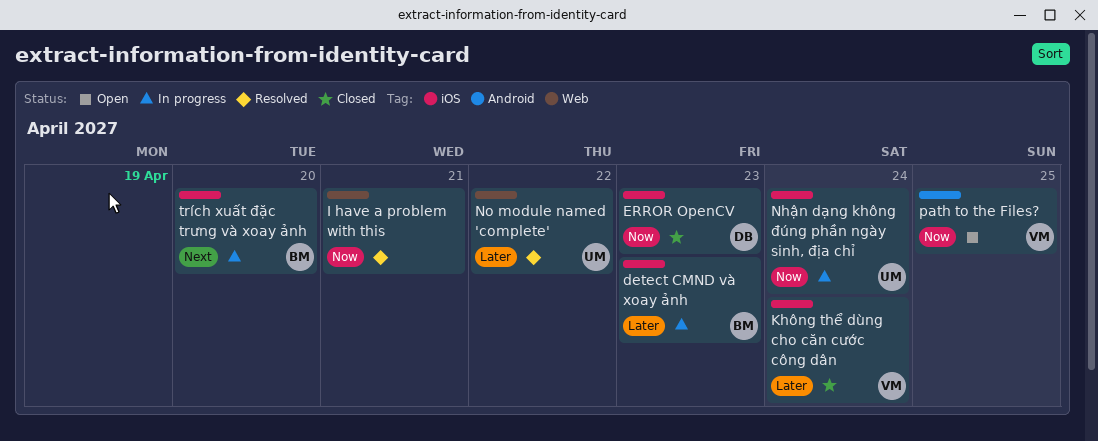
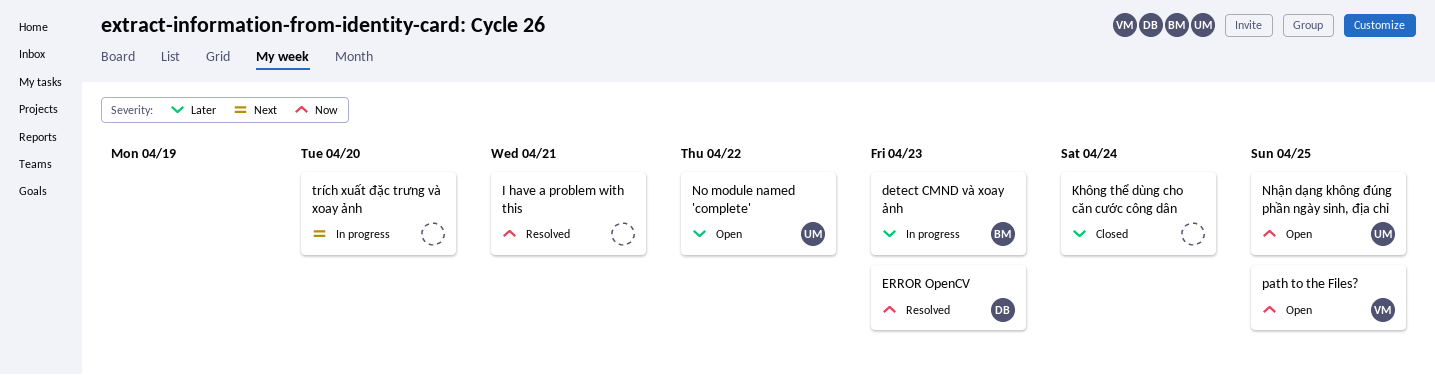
ERROR OpenCV, status: Closed -> Resolved
Không thể dùng cho căn cước công dân, owner: VM -> none
Nhận dạng không đúng phần ngày sinh, địa chỉ, status: In progress -> Open
Nhận dạng không đúng phần ngày sinh, địa chỉ, due: Apr 24 -> Apr 25
No module named 'complete', status: Resolved -> Open
trích xuất đặc trưng và xoay ảnh, owner: BM -> none

